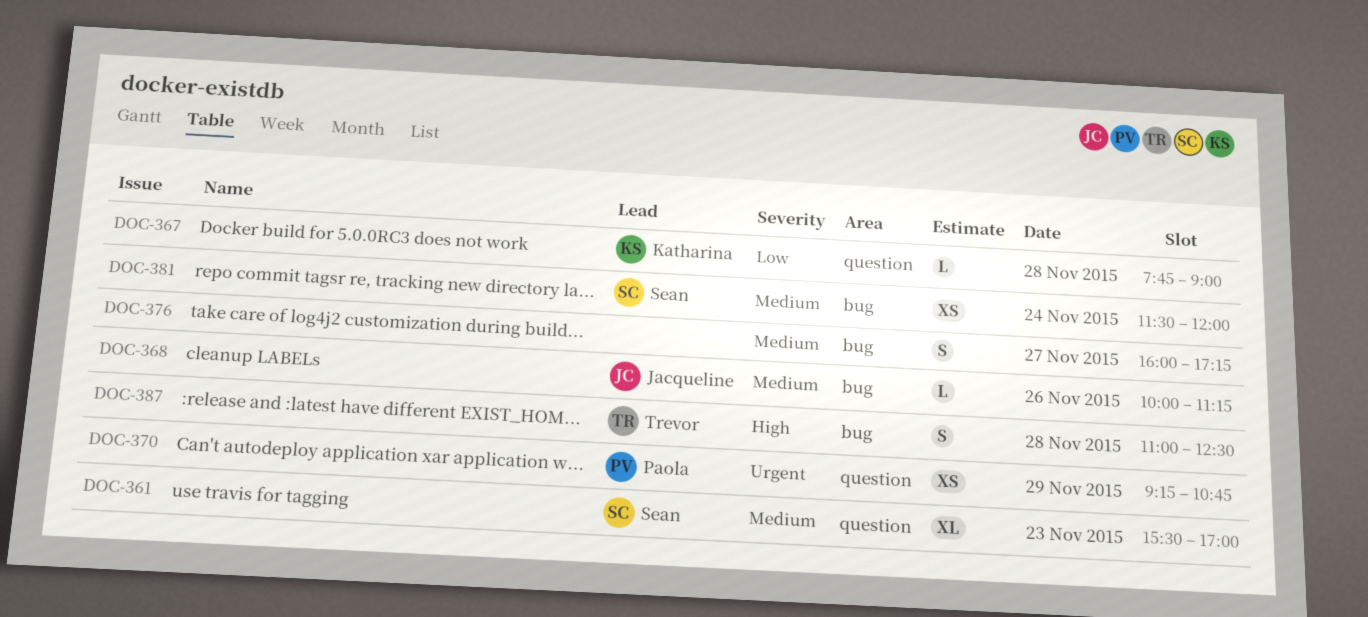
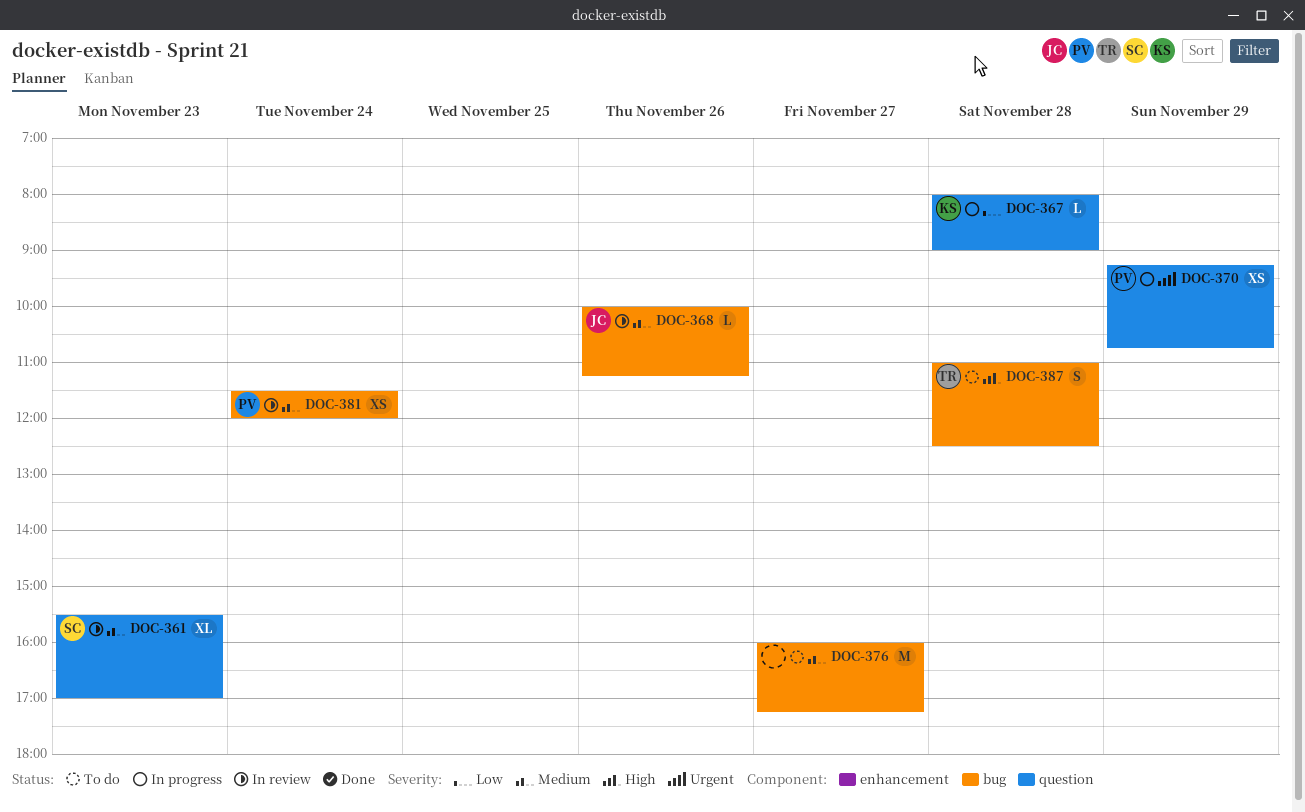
DOC-367, begins: 07:45 -> 08:00
DOC-376, estimate: S -> M
DOC-381, owner: Sean -> Paola

